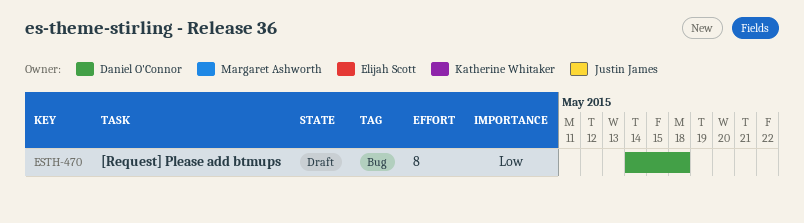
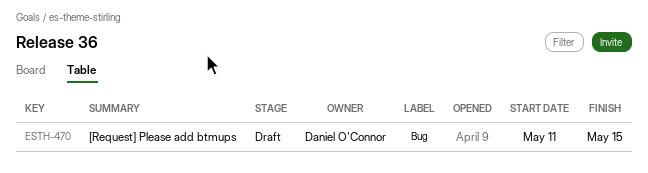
ESTH-470, start: May 14 -> May 11
ESTH-470, due: May 18 -> May 15

